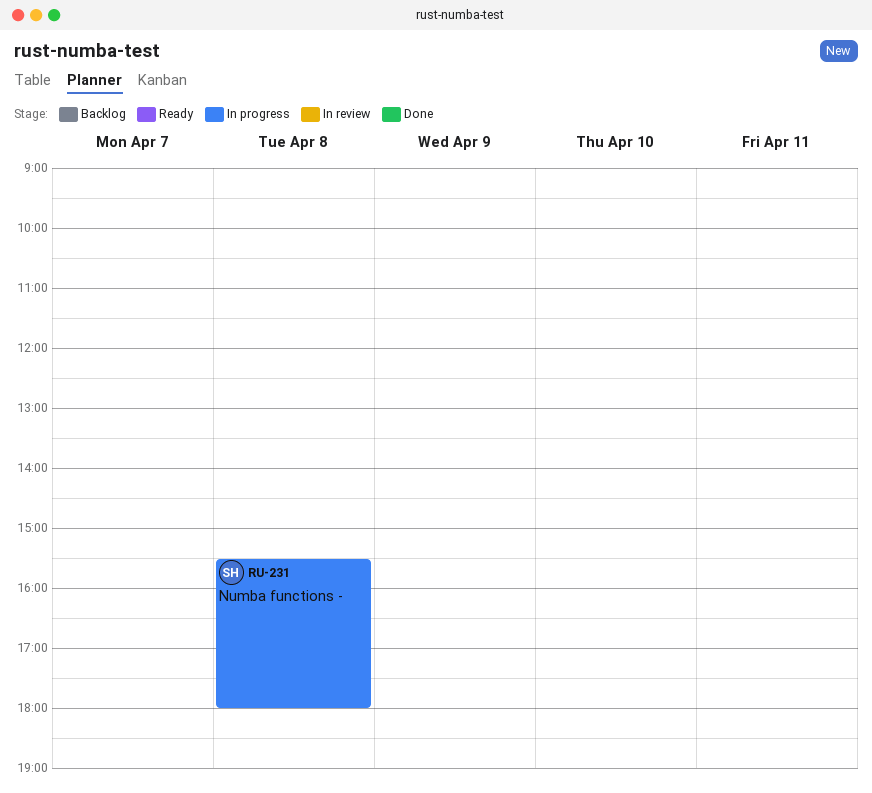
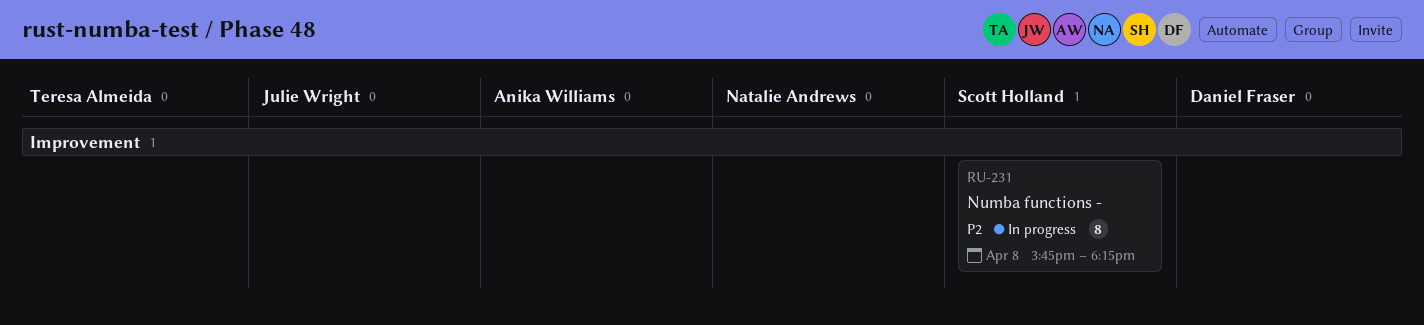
RU-231, begins: 15:30 -> 15:45
RU-231, ends: 18:00 -> 18:15

